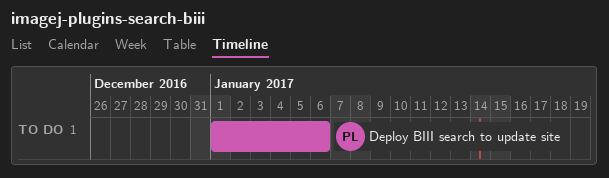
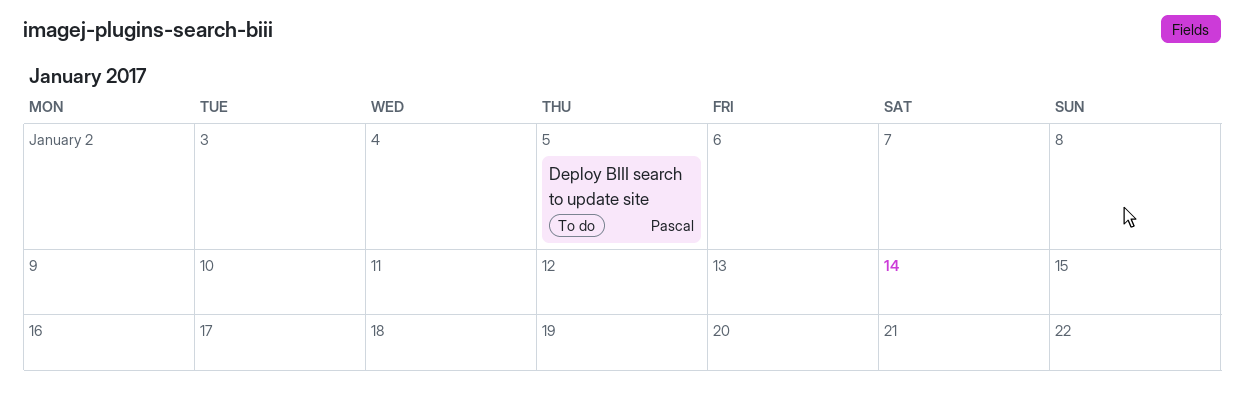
Deploy BIII search to update site, due: Jan 6 -> Jan 5

